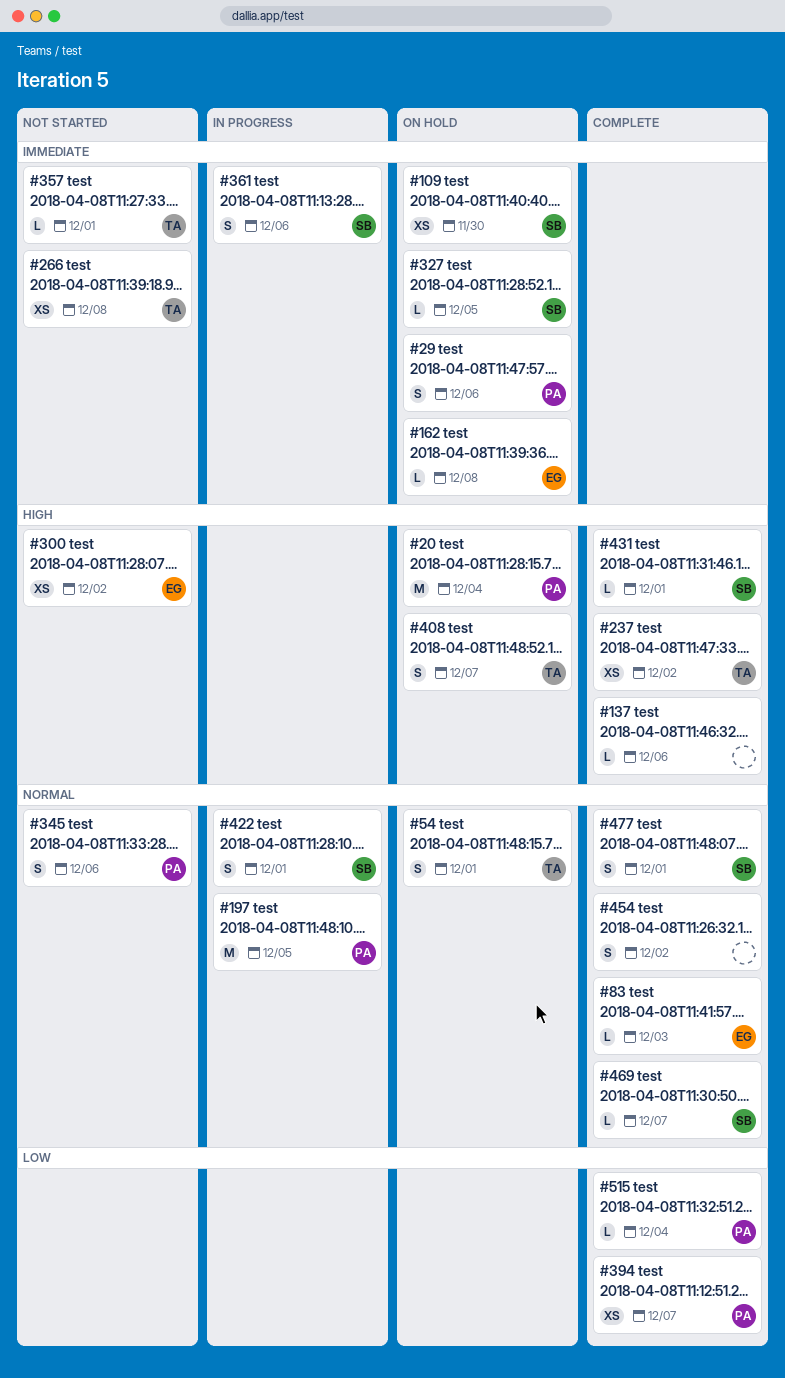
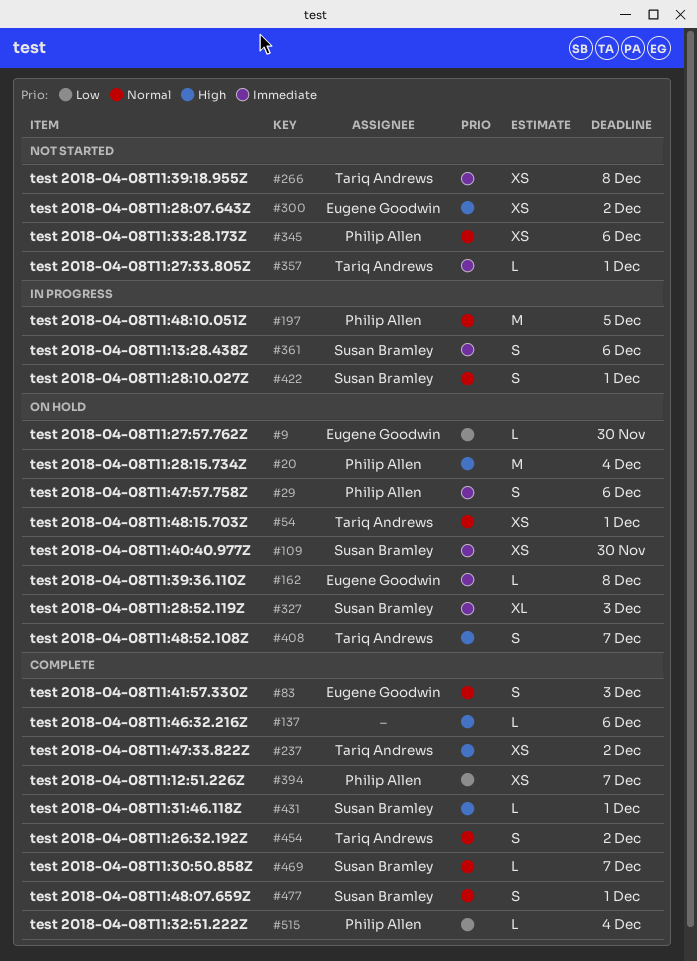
#9: none -> present
#54, estimate: S -> XS
#83, estimate: L -> S
#327, estimate: L -> XL
#327, due: Dec 5 -> Dec 3
#345, estimate: S -> XS
#454, owner: none -> Tariq Andrews

